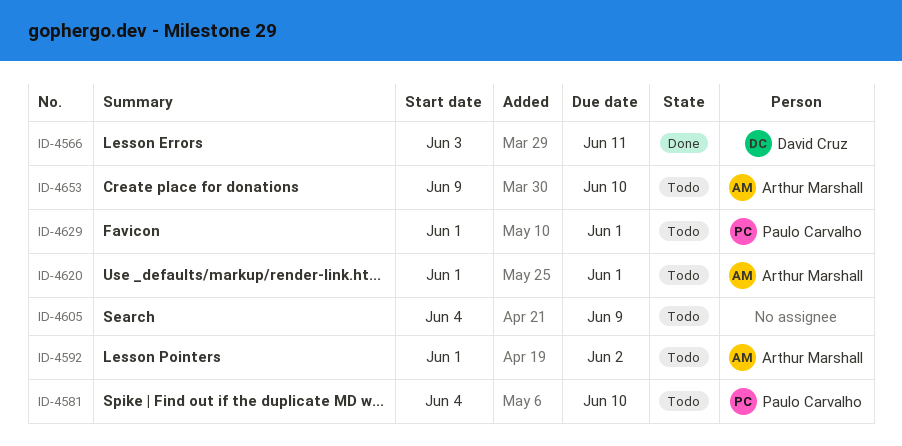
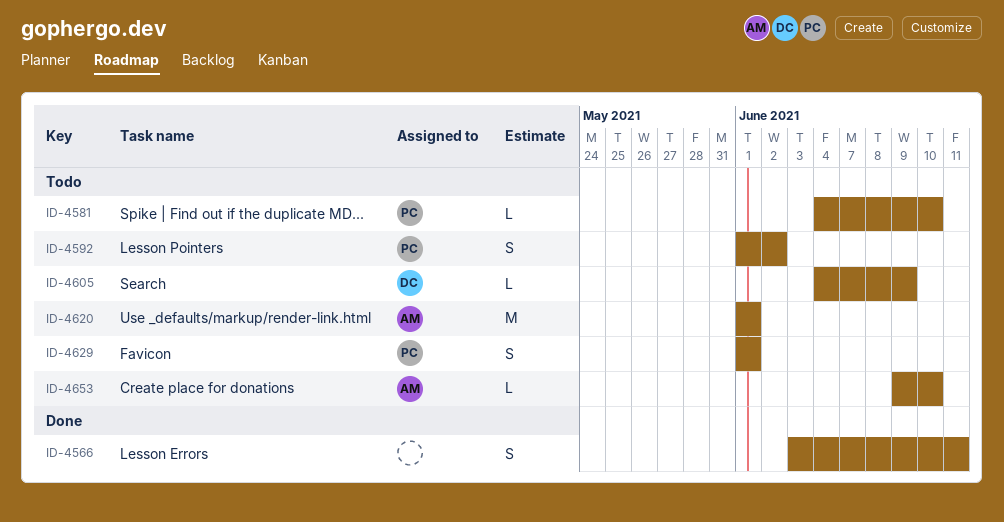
ID-4566, owner: David Cruz -> none
ID-4592, owner: Arthur Marshall -> Paulo Carvalho
ID-4605, owner: none -> David Cruz

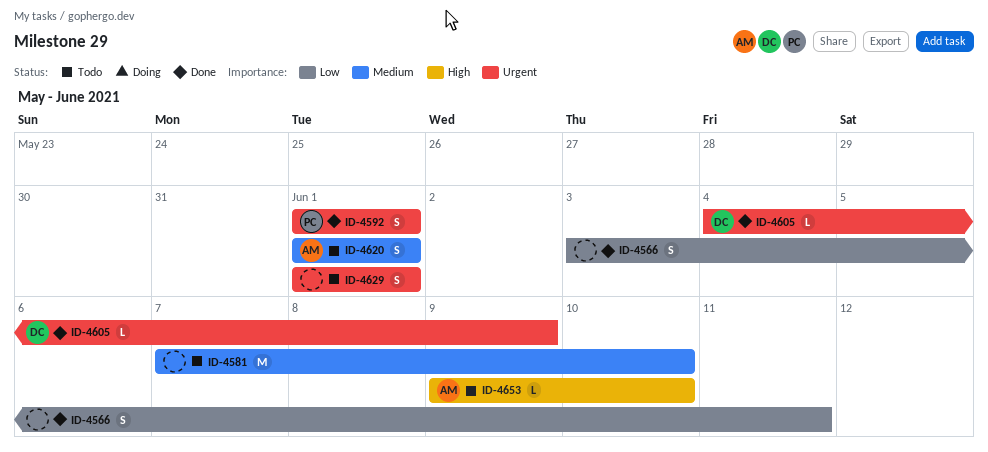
ID-4581, owner: PC -> none
ID-4581, estimate: L -> M
ID-4581, start: Jun 4 -> Jun 7
ID-4592, status: Todo -> Done
ID-4592, due: Jun 2 -> Jun 1
ID-4605, status: Todo -> Done
ID-4620, estimate: M -> S
ID-4629, owner: PC -> none

